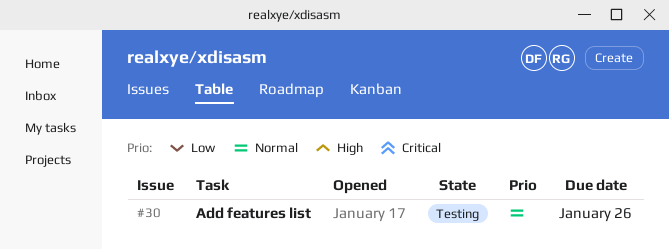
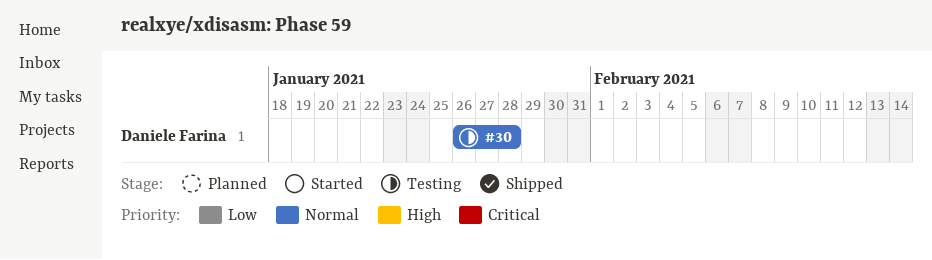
#30, due: Jan 26 -> Jan 28

